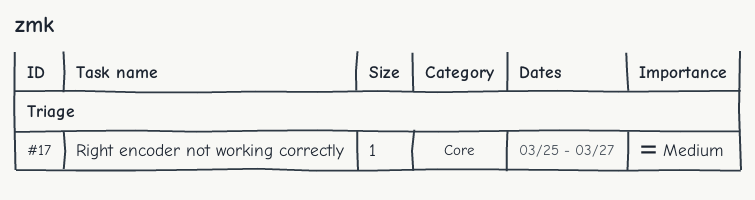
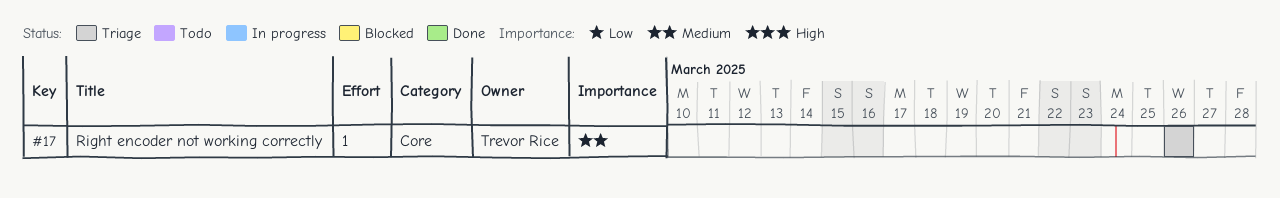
#17, start: Mar 25 -> Mar 26
#17, due: Mar 27 -> Mar 26

